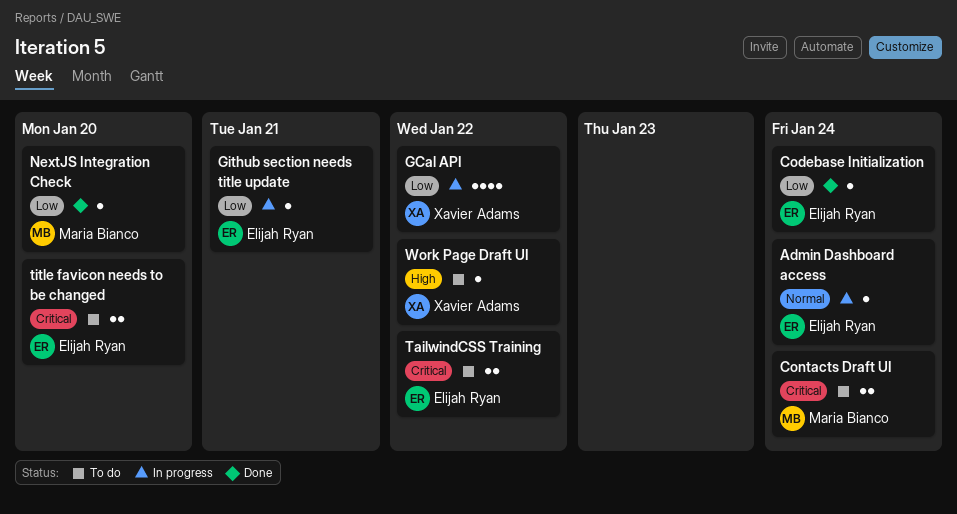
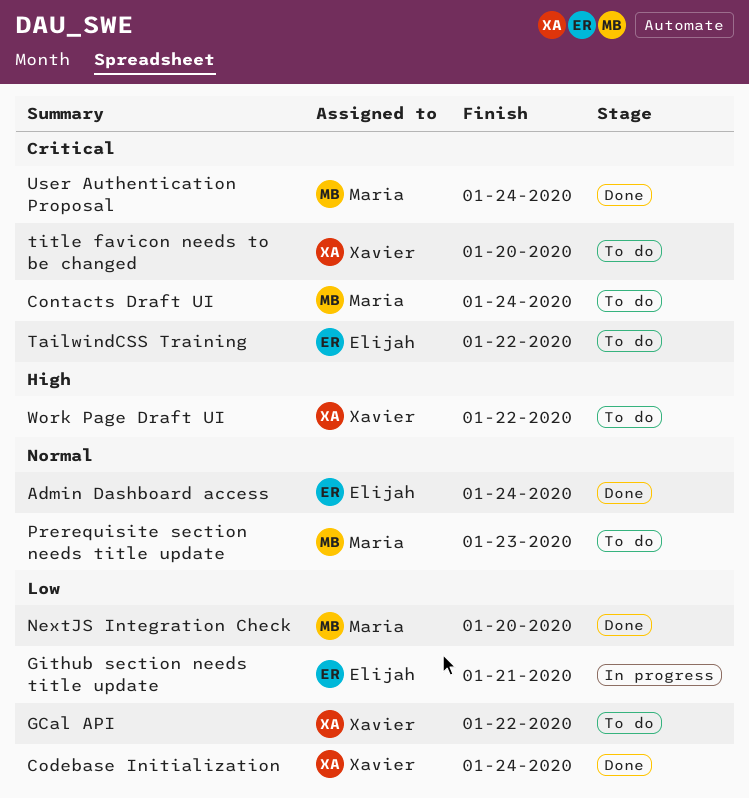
Admin Dashboard access, status: In progress -> Done
Codebase Initialization, owner: Elijah Ryan -> Xavier Adams
GCal API, status: In progress -> To do
Prerequisite section needs title update: none -> present
title favicon needs to be changed, owner: Elijah Ryan -> Xavier Adams
User Authentication Proposal: none -> present

